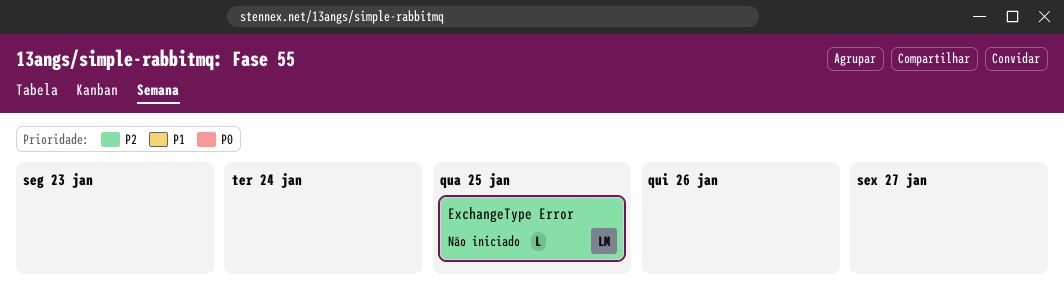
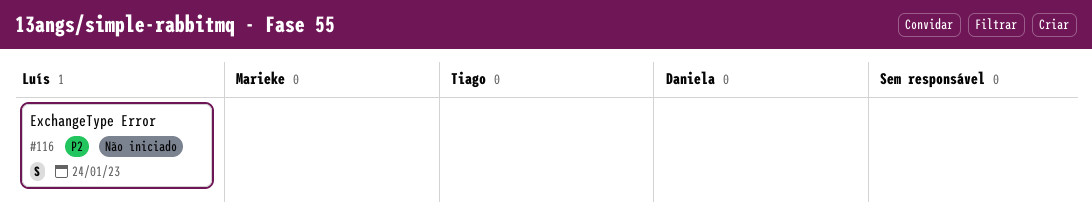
ExchangeType Error, estimate: L -> S
ExchangeType Error, due: Jan 25 -> Jan 24

